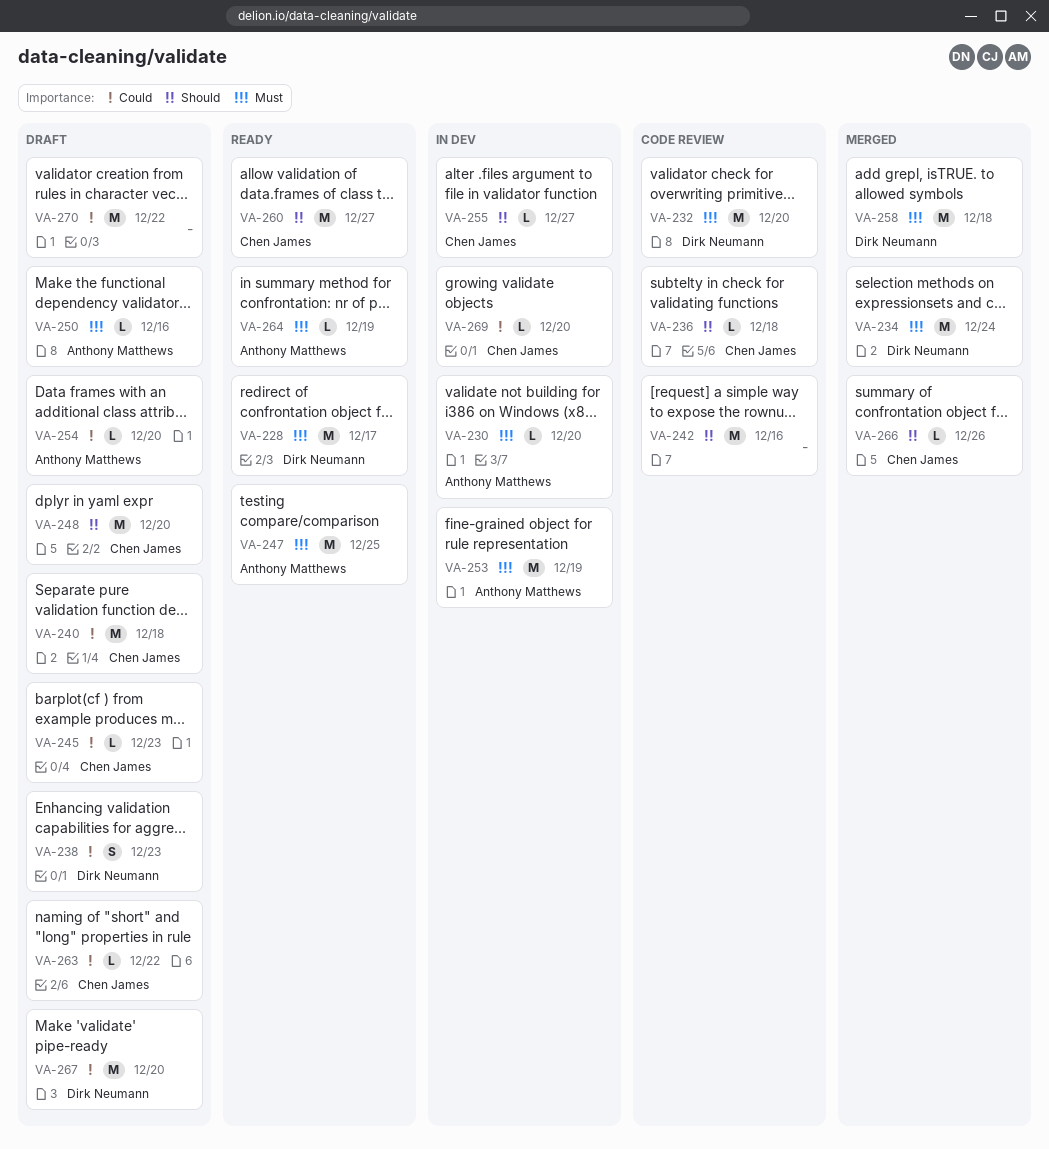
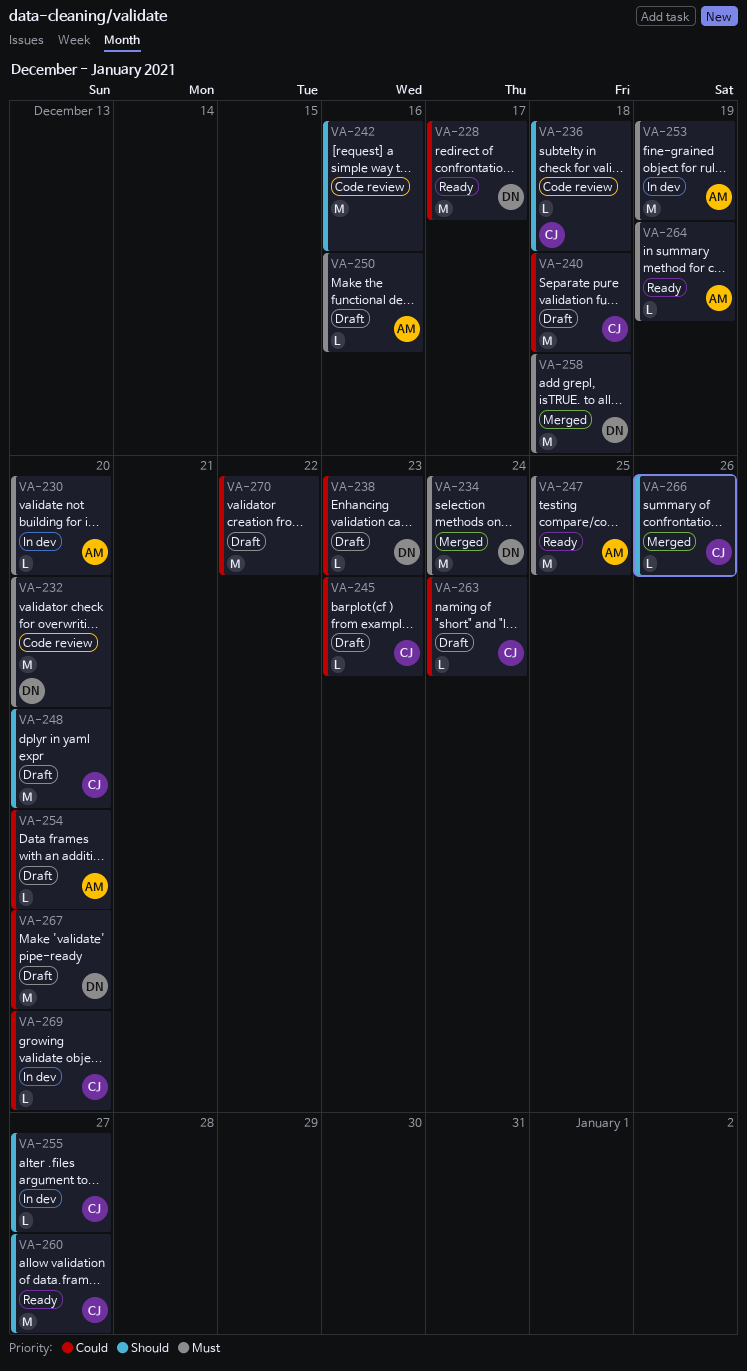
VA-228, priority: Must -> Could
VA-238, estimate: S -> L
VA-263, due: Dec 22 -> Dec 24

